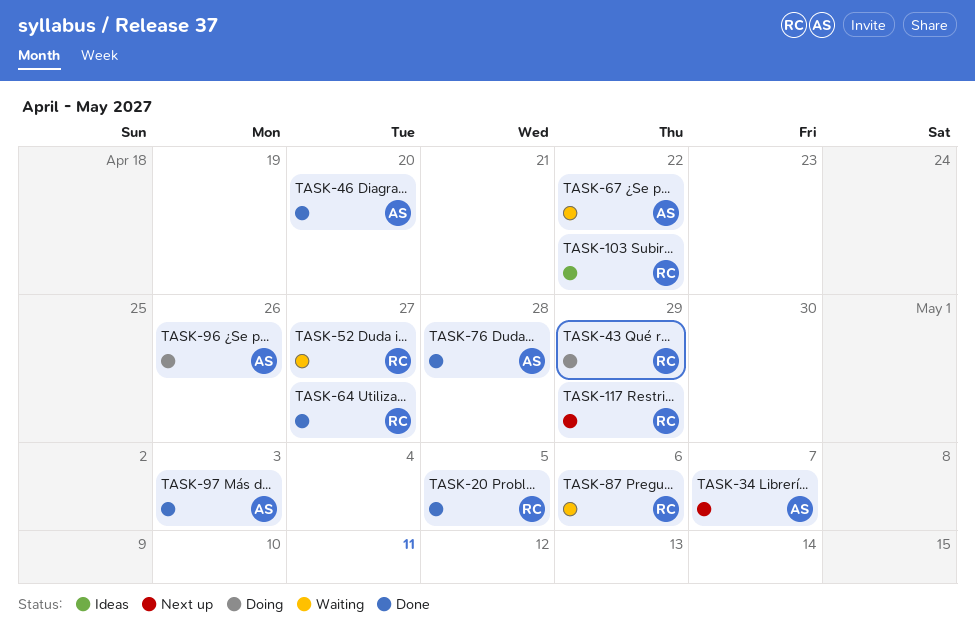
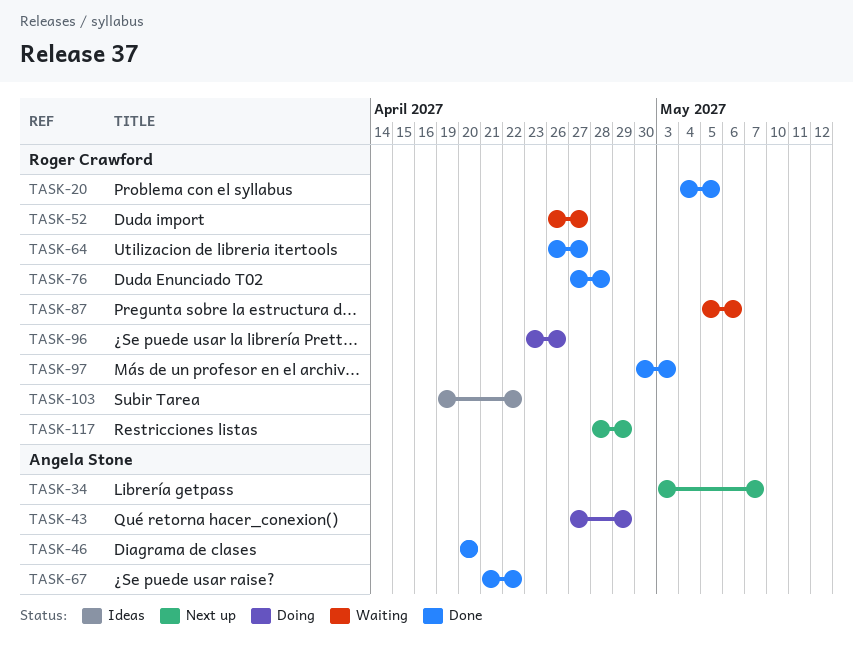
TASK-43, owner: Roger Crawford -> Angela Stone
TASK-67, status: Waiting -> Done
TASK-76, owner: Angela Stone -> Roger Crawford
TASK-96, owner: Angela Stone -> Roger Crawford
TASK-97, owner: Angela Stone -> Roger Crawford

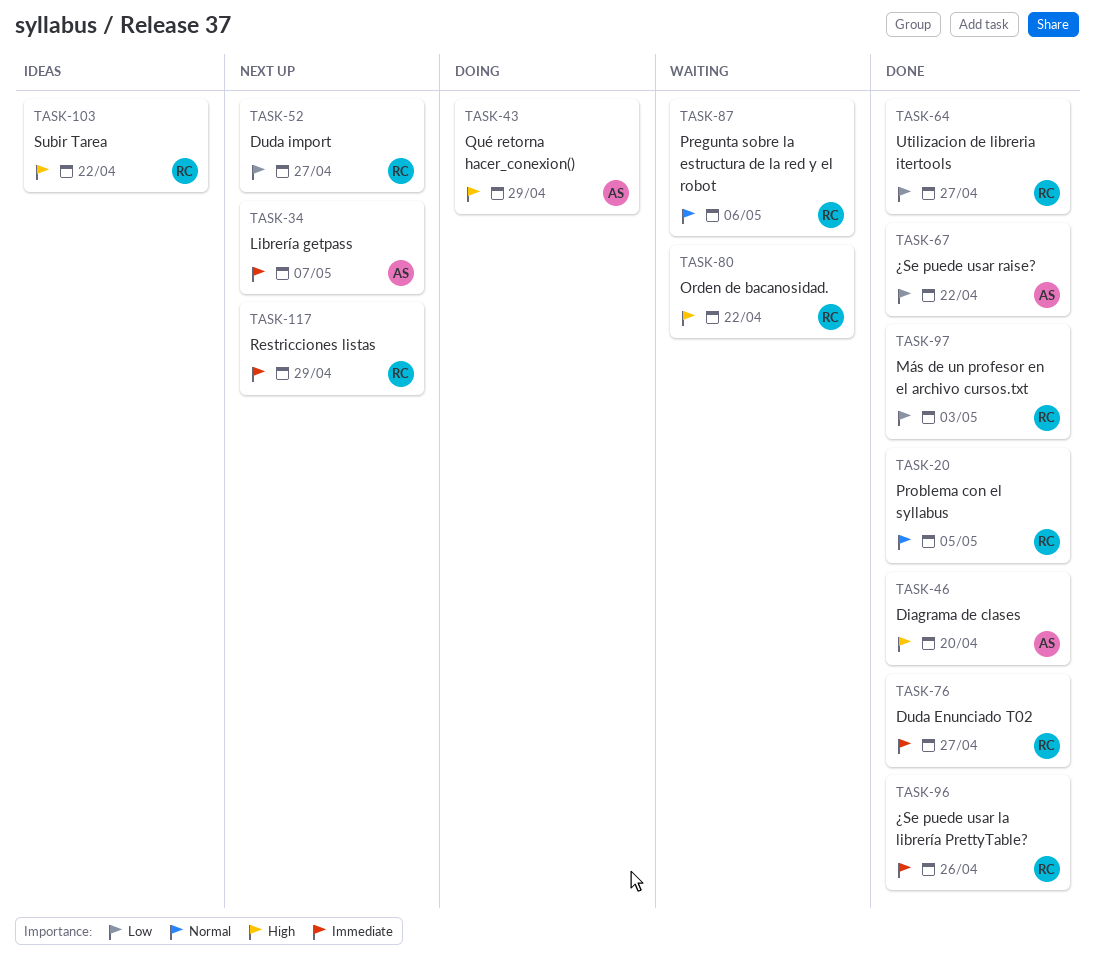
TASK-52, status: Waiting -> Next up
TASK-76, due: Apr 28 -> Apr 27
TASK-80: none -> present
TASK-96, status: Doing -> Done

